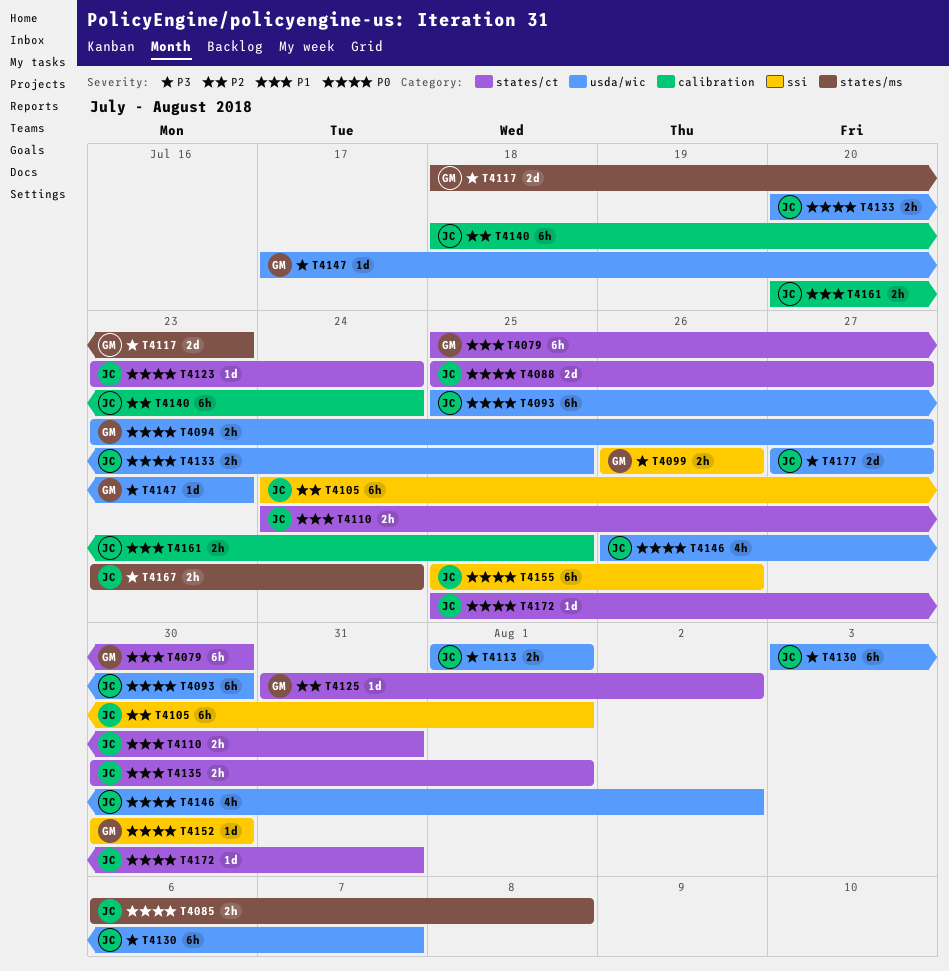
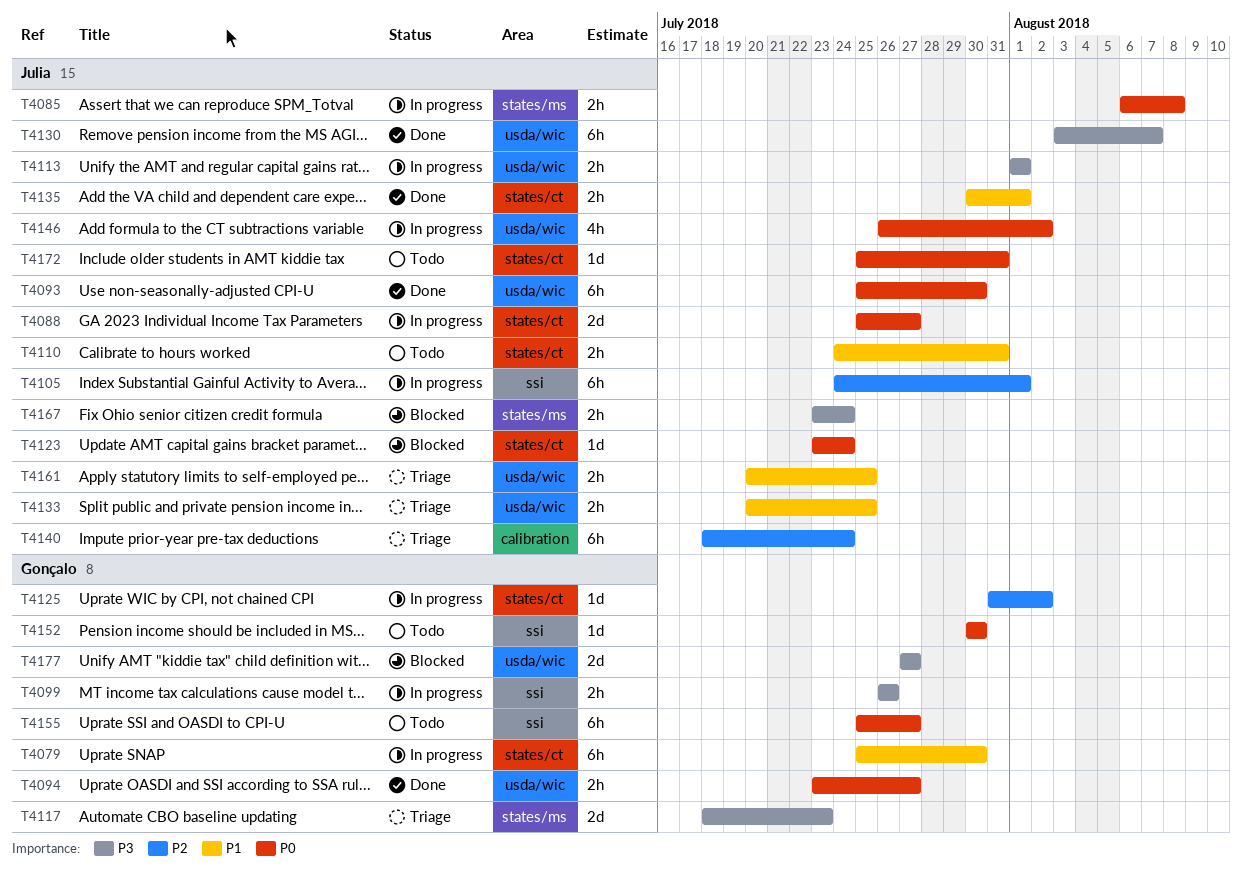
T4133, priority: P0 -> P1
T4147: present -> none
T4155, owner: Julia -> Gonçalo
T4155, due: Jul 26 -> Jul 27
T4161, label: calibration -> usda/wic
T4177, owner: Julia -> Gonçalo

